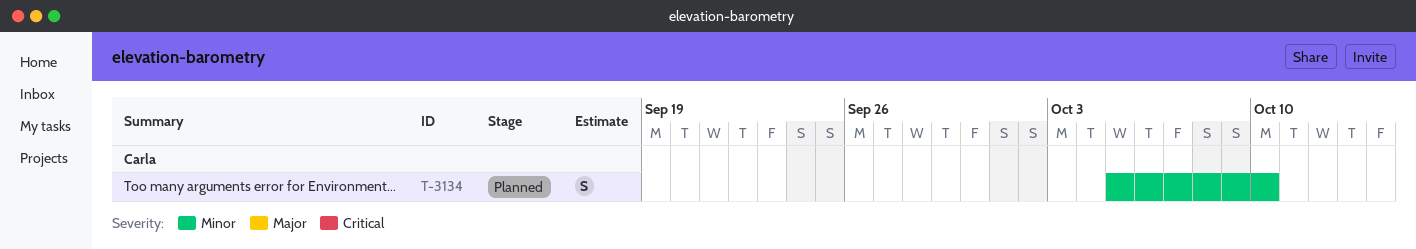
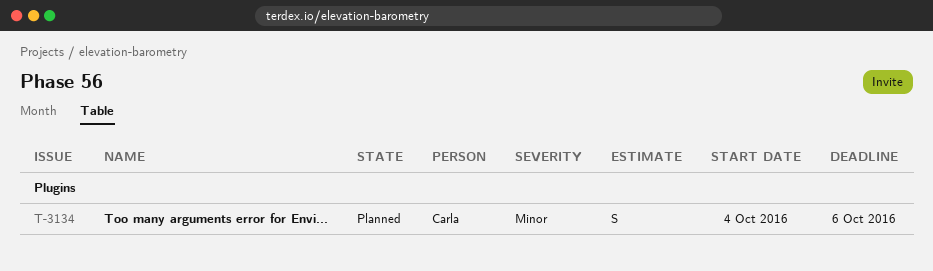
T-3134, start: Oct 5 -> Oct 4
T-3134, due: Oct 10 -> Oct 6

